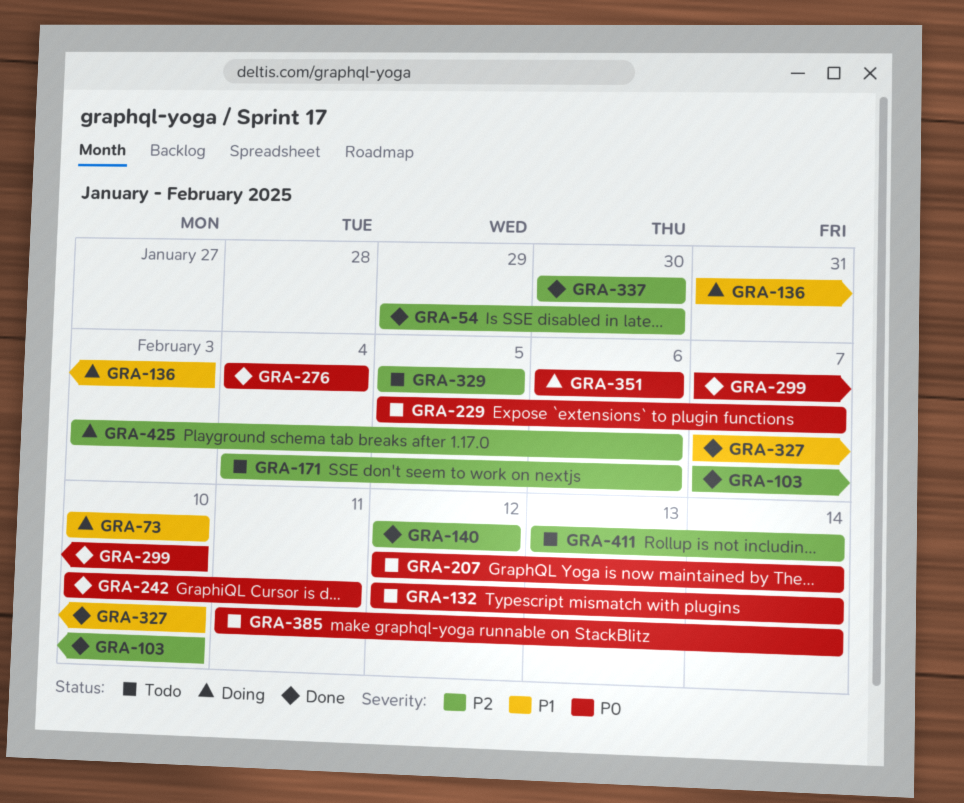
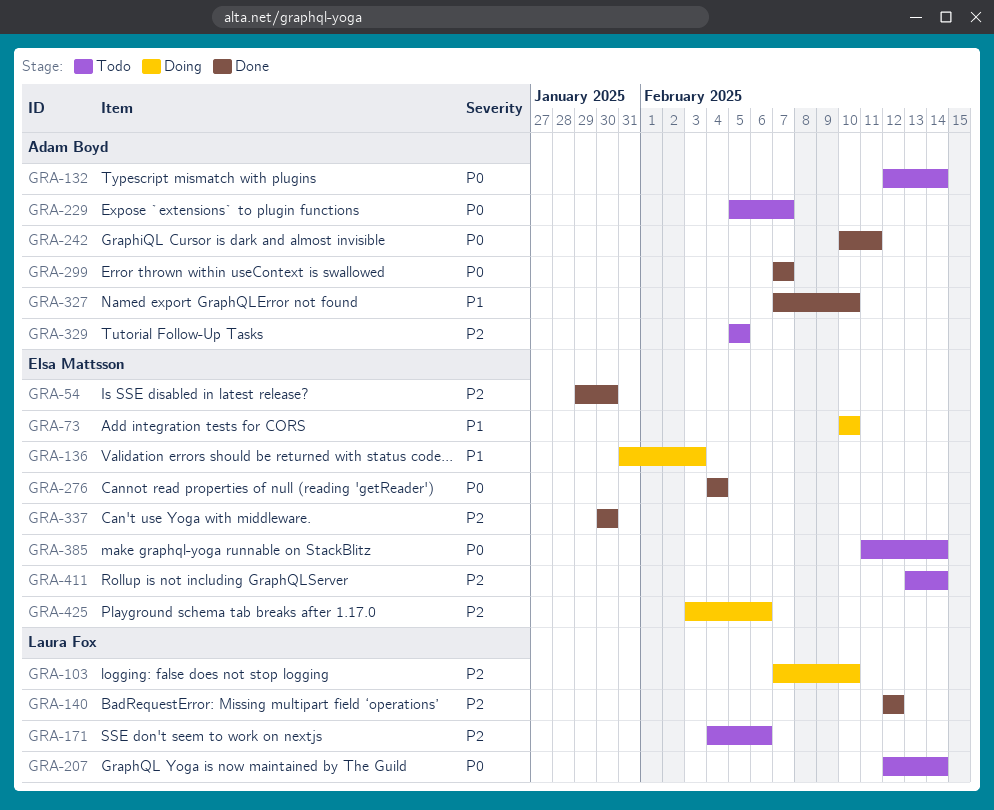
GRA-103, status: Done -> Doing
GRA-299, due: Feb 10 -> Feb 7
GRA-351: present -> none

